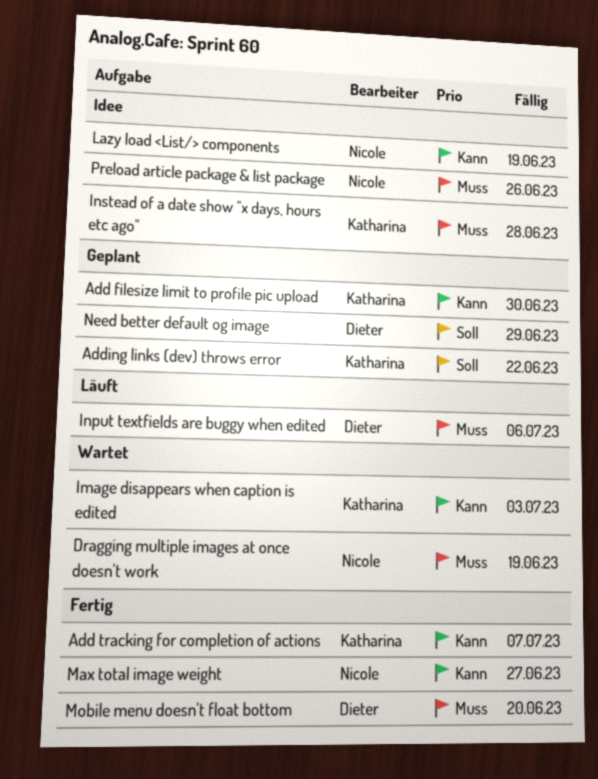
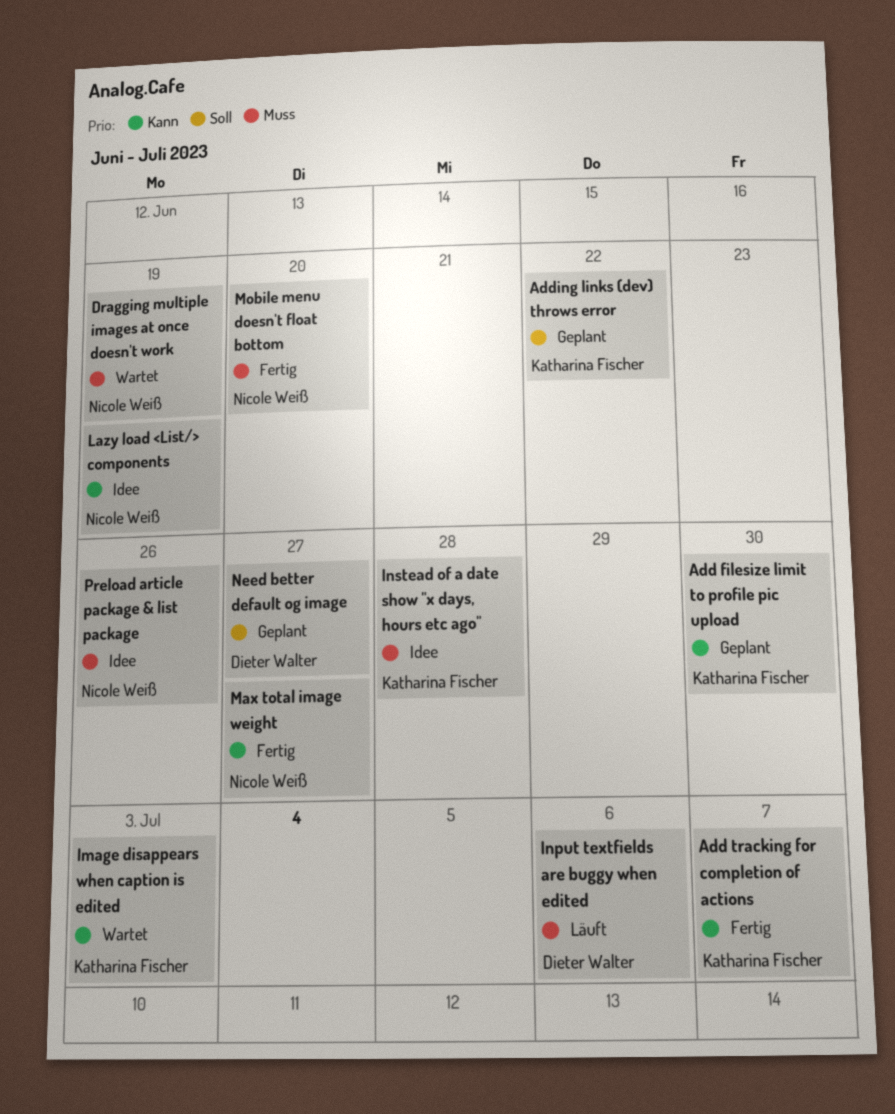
Mobile menu doesn't float bottom, owner: Dieter Walter -> Nicole Weiß
Need better default og image, due: Jun 29 -> Jun 27

